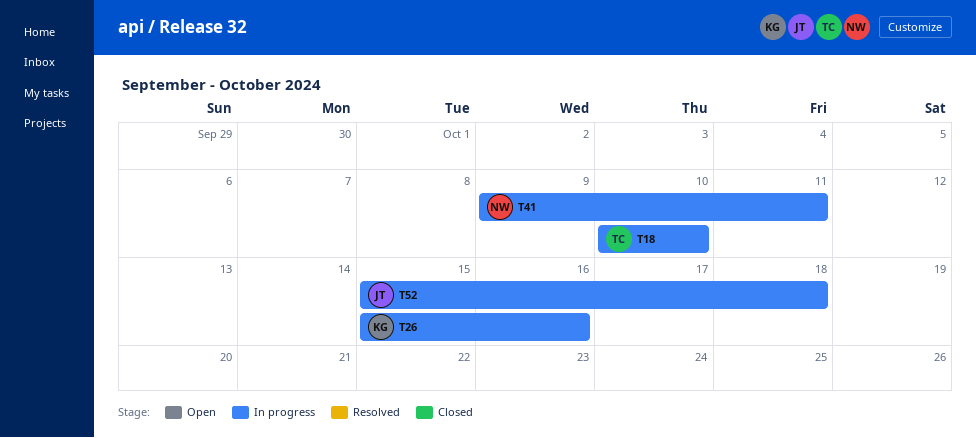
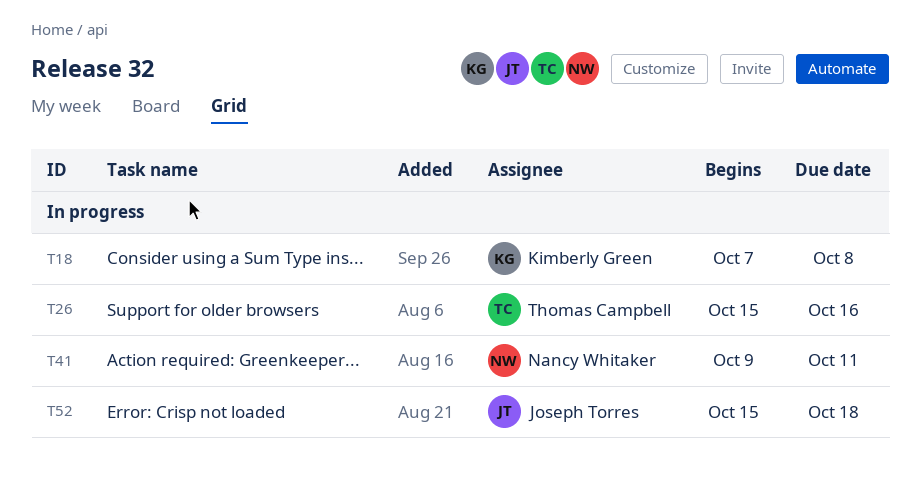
T18, owner: Thomas Campbell -> Kimberly Green
T18, start: Oct 10 -> Oct 7
T18, due: Oct 10 -> Oct 8
T26, owner: Kimberly Green -> Thomas Campbell

